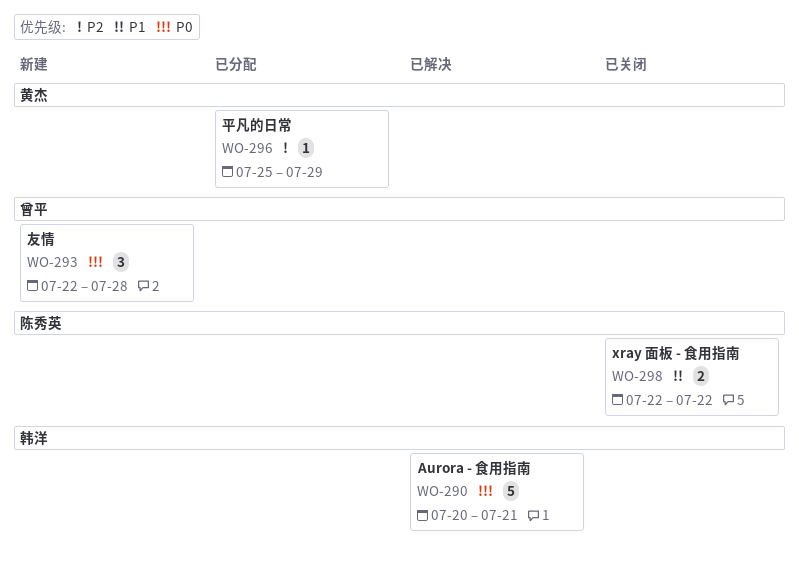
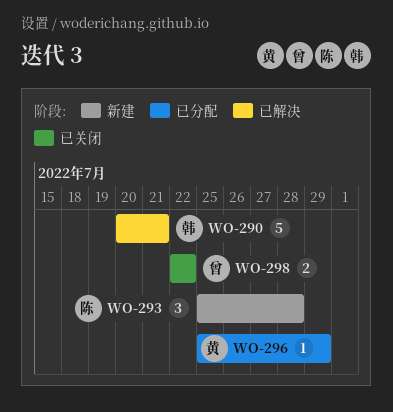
WO-293, owner: 曾平 -> 陈秀英
WO-293, start: Jul 22 -> Jul 25
WO-298, owner: 陈秀英 -> 曾平

